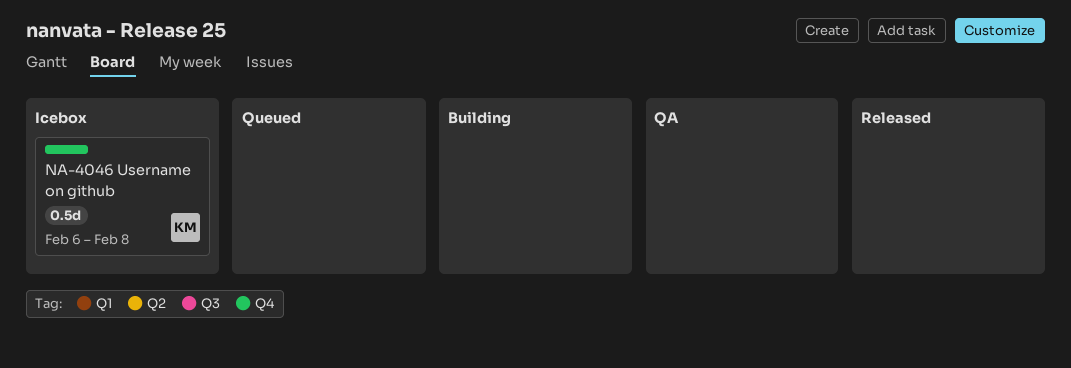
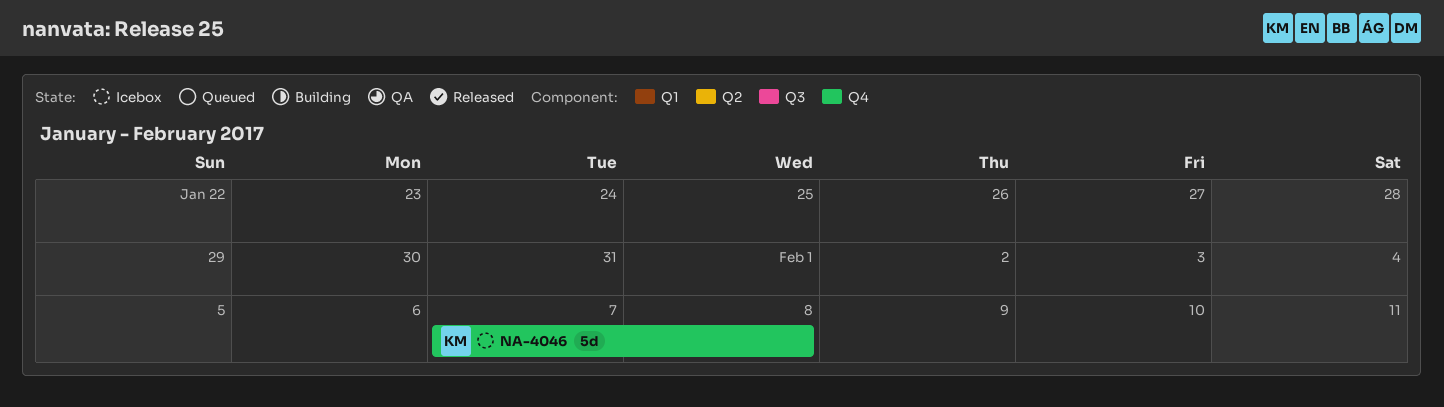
NA-4046, estimate: 0.5d -> 5d
NA-4046, start: Feb 6 -> Feb 7

